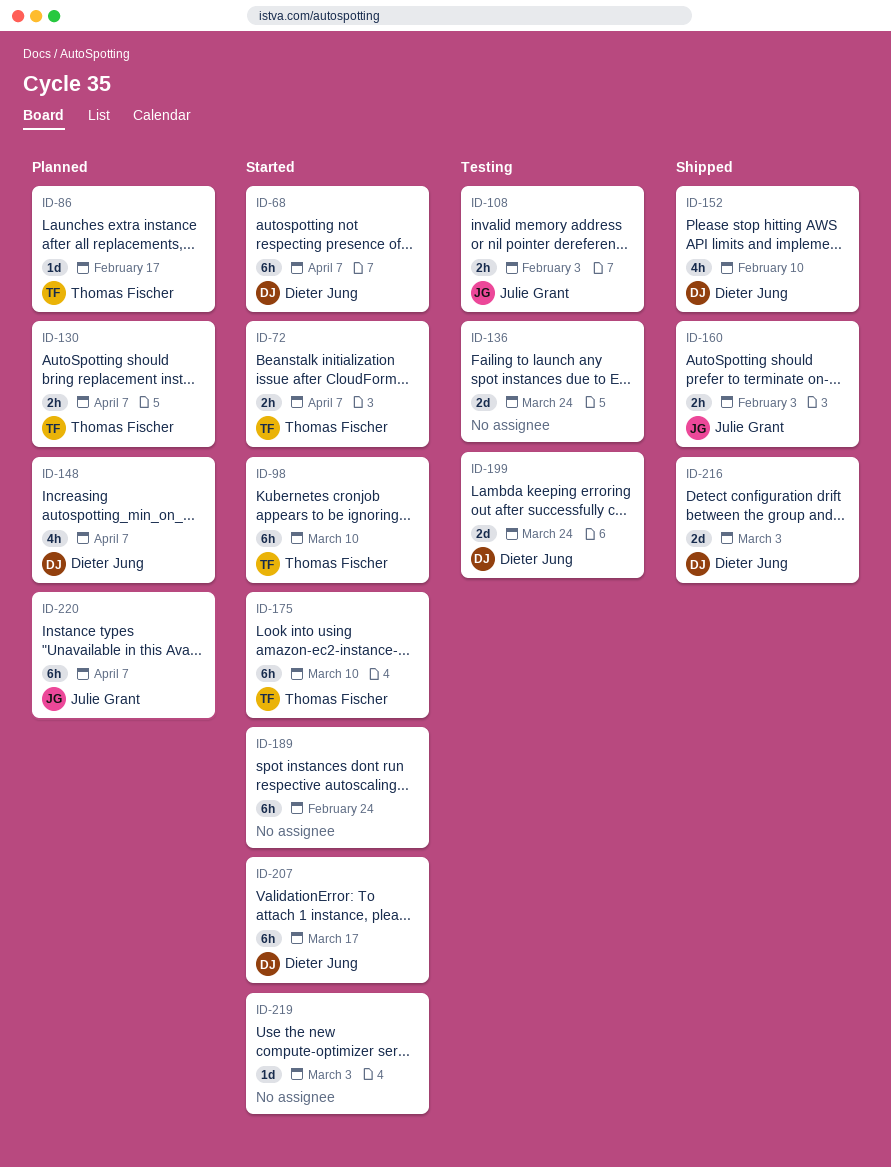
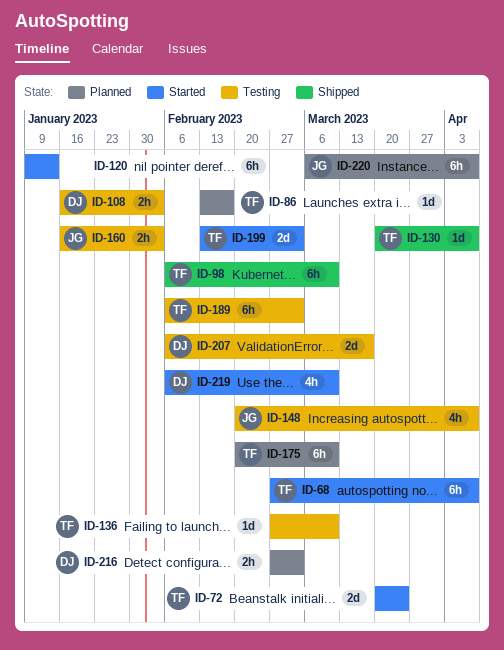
ID-68, owner: Dieter Jung -> Thomas Fischer
ID-72, estimate: 2h -> 2d
ID-72, due: Apr 7 -> Mar 24
ID-98, status: Started -> Shipped
ID-108, owner: Julie Grant -> Dieter Jung
ID-120: none -> present
ID-130, status: Planned -> Shipped
ID-130, estimate: 2h -> 1d
ID-136, owner: none -> Thomas Fischer
ID-136, estimate: 2d -> 1d
ID-136, due: Mar 24 -> Mar 10
ID-148, status: Planned -> Testing
ID-148, owner: Dieter Jung -> Julie Grant
ID-152: present -> none
ID-160, status: Shipped -> Testing
ID-175, status: Started -> Planned
ID-189, status: Started -> Testing
ID-189, owner: none -> Thomas Fischer
ID-189, due: Feb 24 -> Mar 3
ID-199, status: Testing -> Started
ID-199, owner: Dieter Jung -> Thomas Fischer
ID-199, due: Mar 24 -> Mar 3
ID-207, status: Started -> Testing
ID-207, estimate: 6h -> 2d
ID-216, status: Shipped -> Planned
ID-216, estimate: 2d -> 2h
ID-219, owner: none -> Dieter Jung
ID-219, estimate: 1d -> 4h
ID-219, due: Mar 3 -> Mar 10

